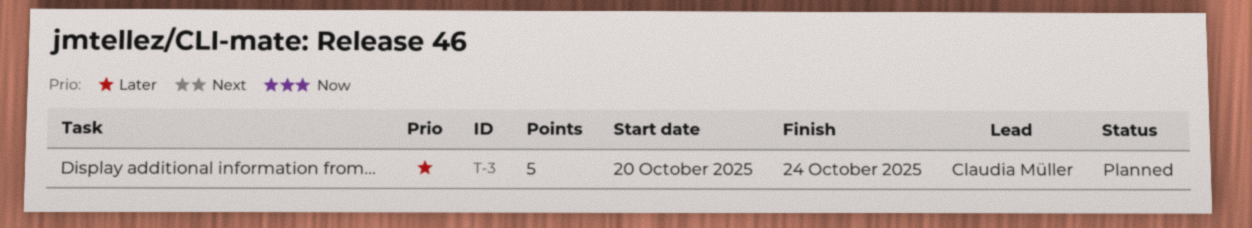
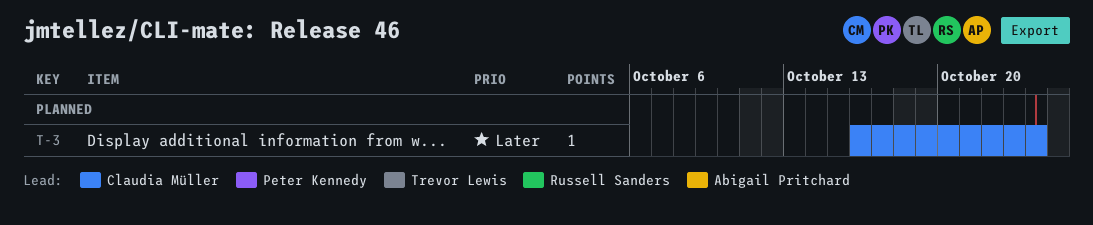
T-3, estimate: 5 -> 1
T-3, start: Oct 20 -> Oct 16

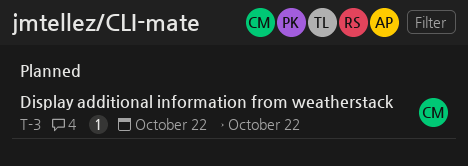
T-3, start: Oct 16 -> Oct 22
T-3, due: Oct 24 -> Oct 22

